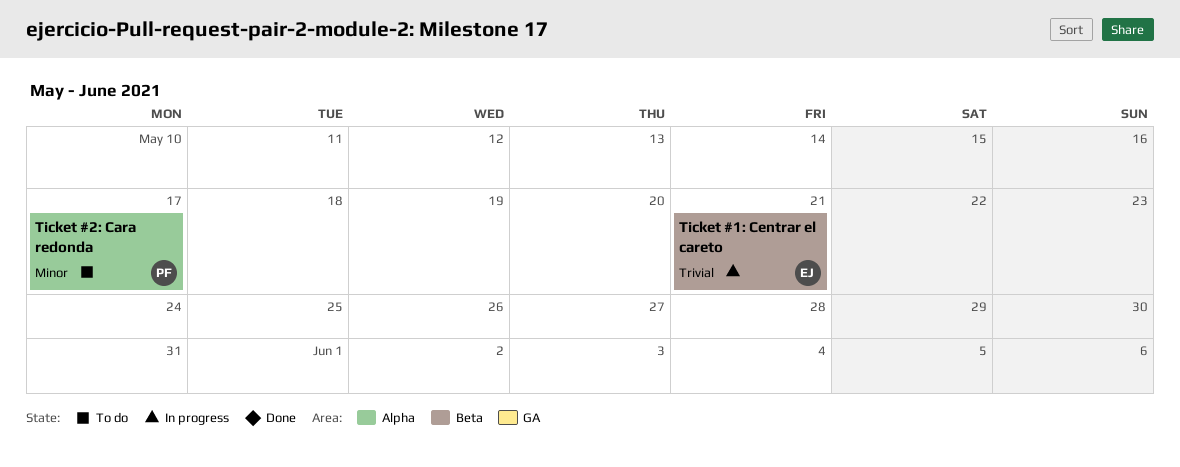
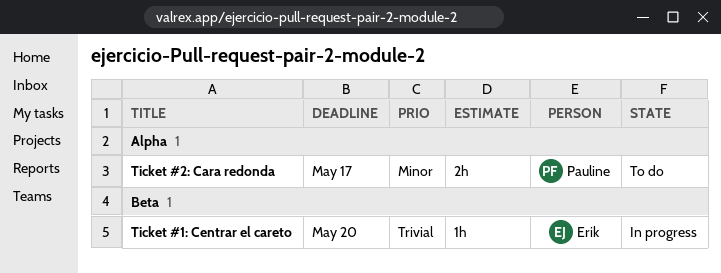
Ticket #1: Centrar el careto, due: May 21 -> May 20

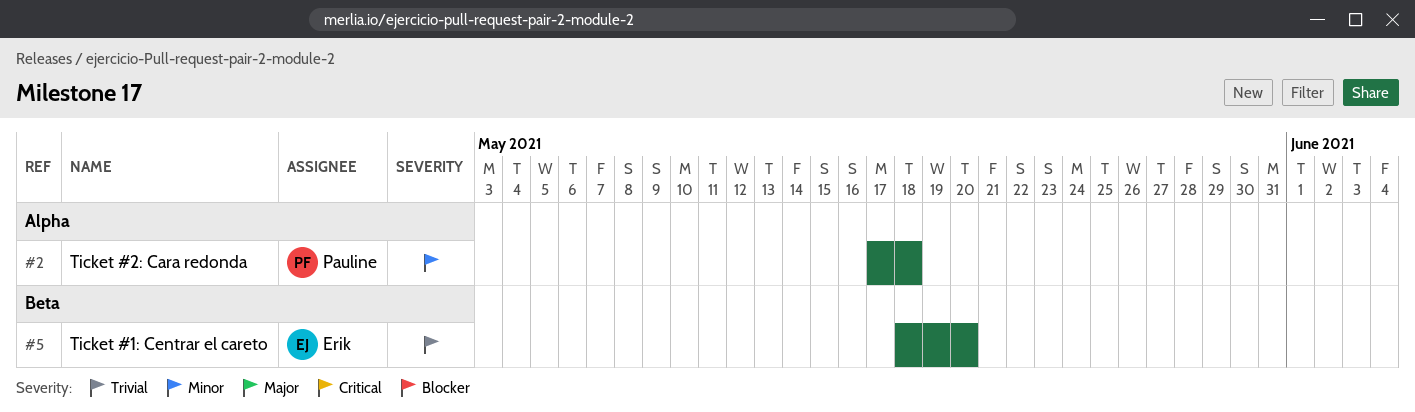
Ticket #2: Cara redonda, due: May 17 -> May 18

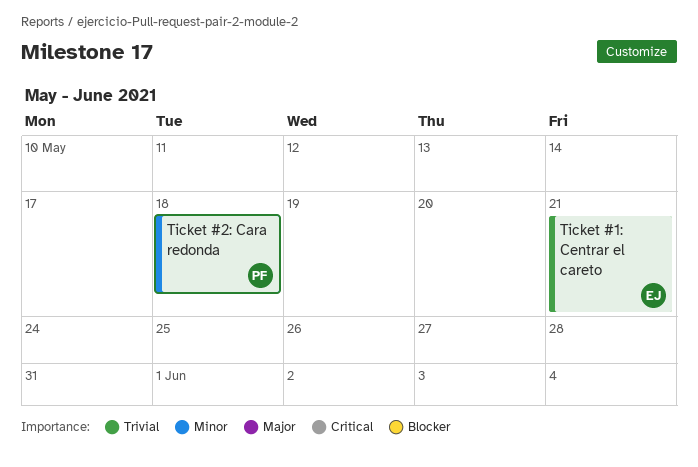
Ticket #1: Centrar el careto, due: May 20 -> May 21

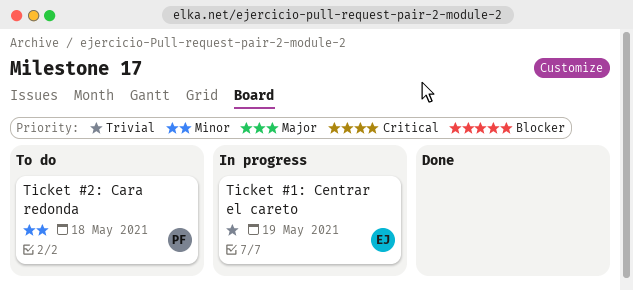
Ticket #1: Centrar el careto, due: May 21 -> May 19

